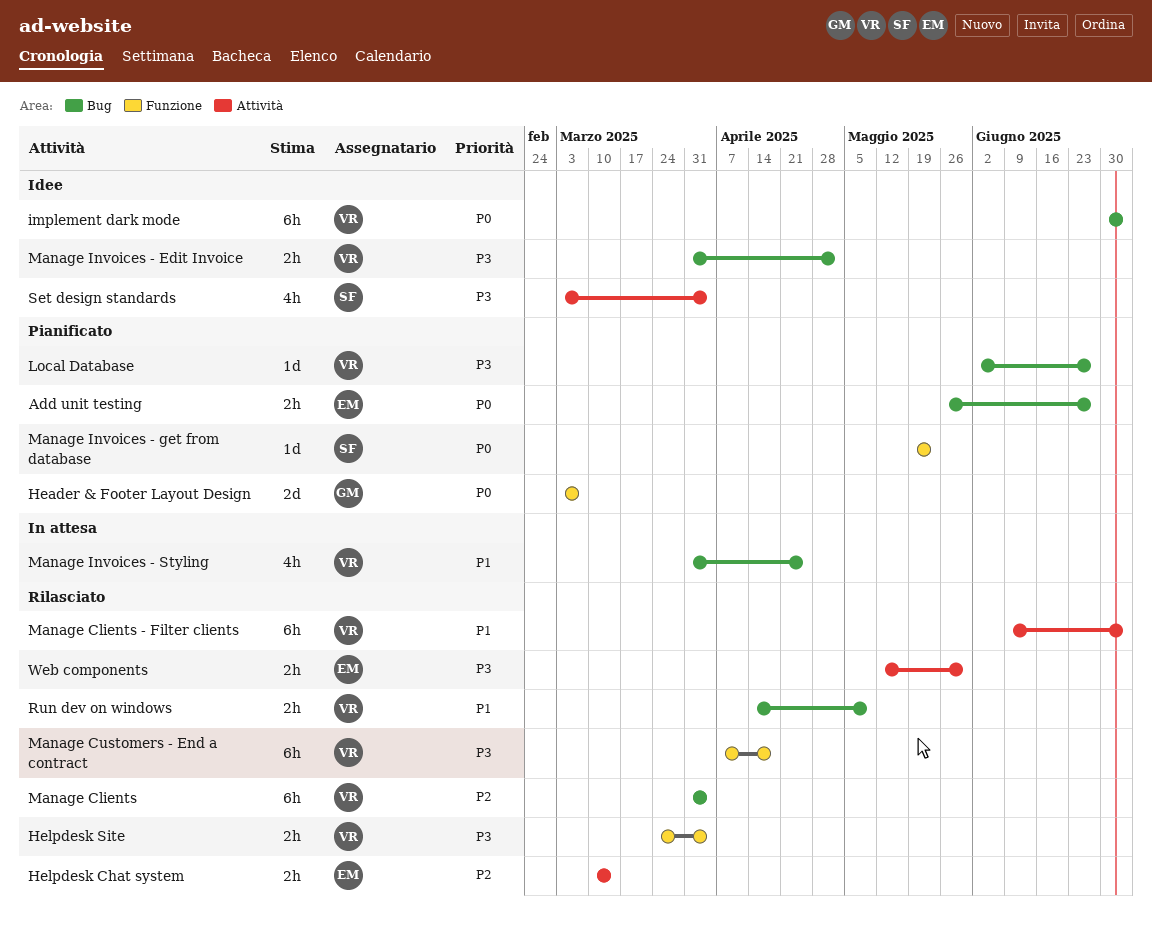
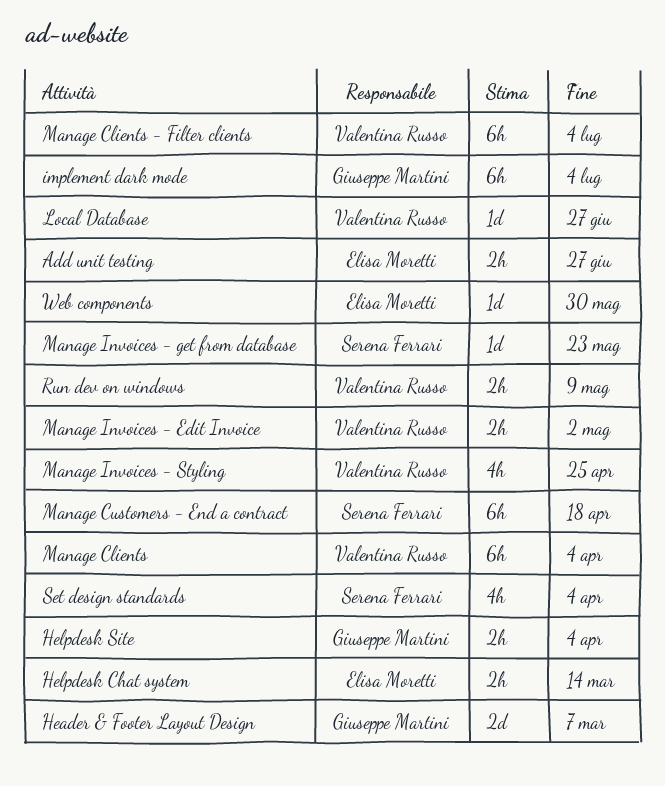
Helpdesk Site, owner: Valentina Russo -> Giuseppe Martini
implement dark mode, owner: Valentina Russo -> Giuseppe Martini
Manage Customers - End a contract, owner: Valentina Russo -> Serena Ferrari
Web components, estimate: 2h -> 1d

